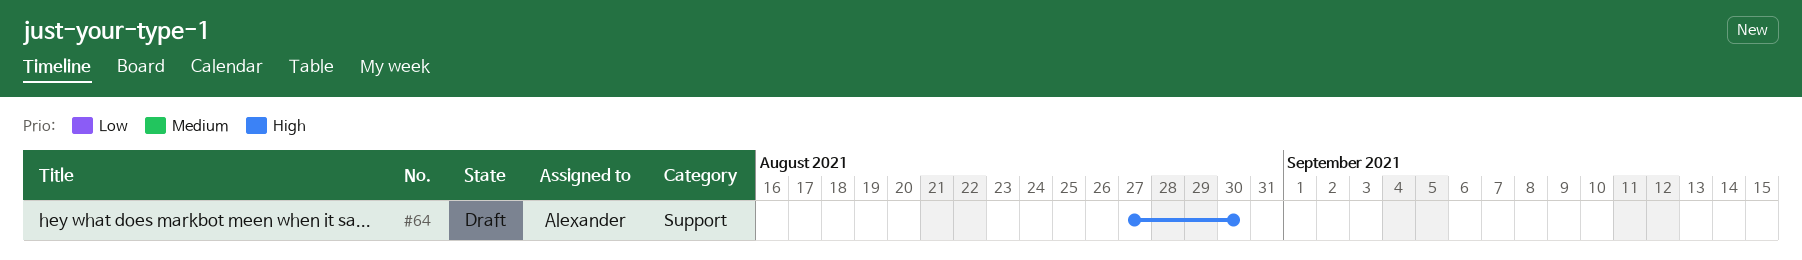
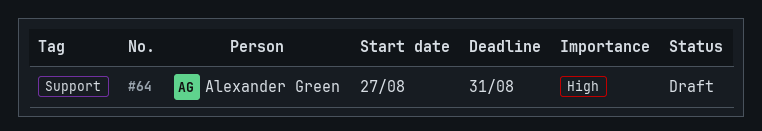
#64, due: Aug 30 -> Aug 31

